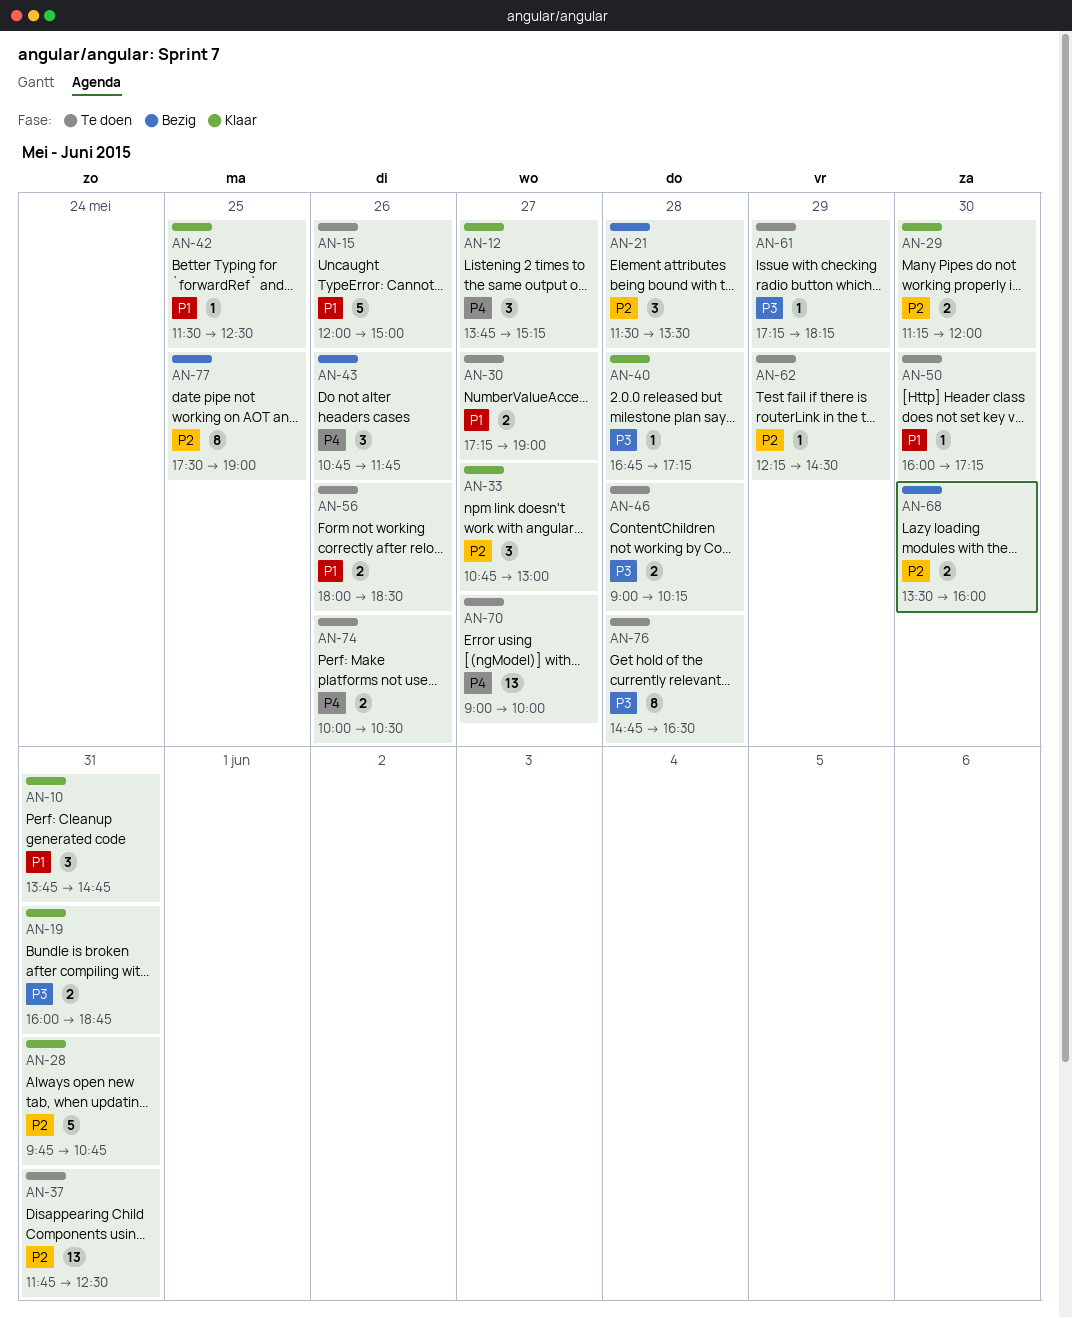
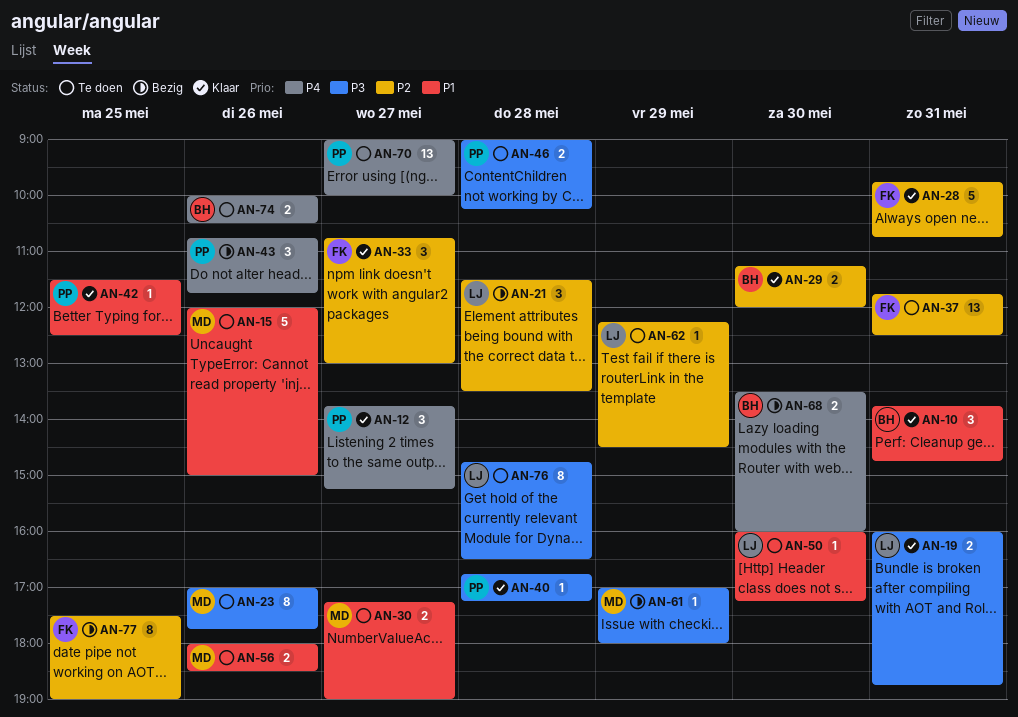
AN-23: none -> present
AN-61, status: Te doen -> Bezig
AN-61, begins: 17:15 -> 17:00
AN-61, ends: 18:15 -> 18:00
AN-68, priority: P2 -> P4

